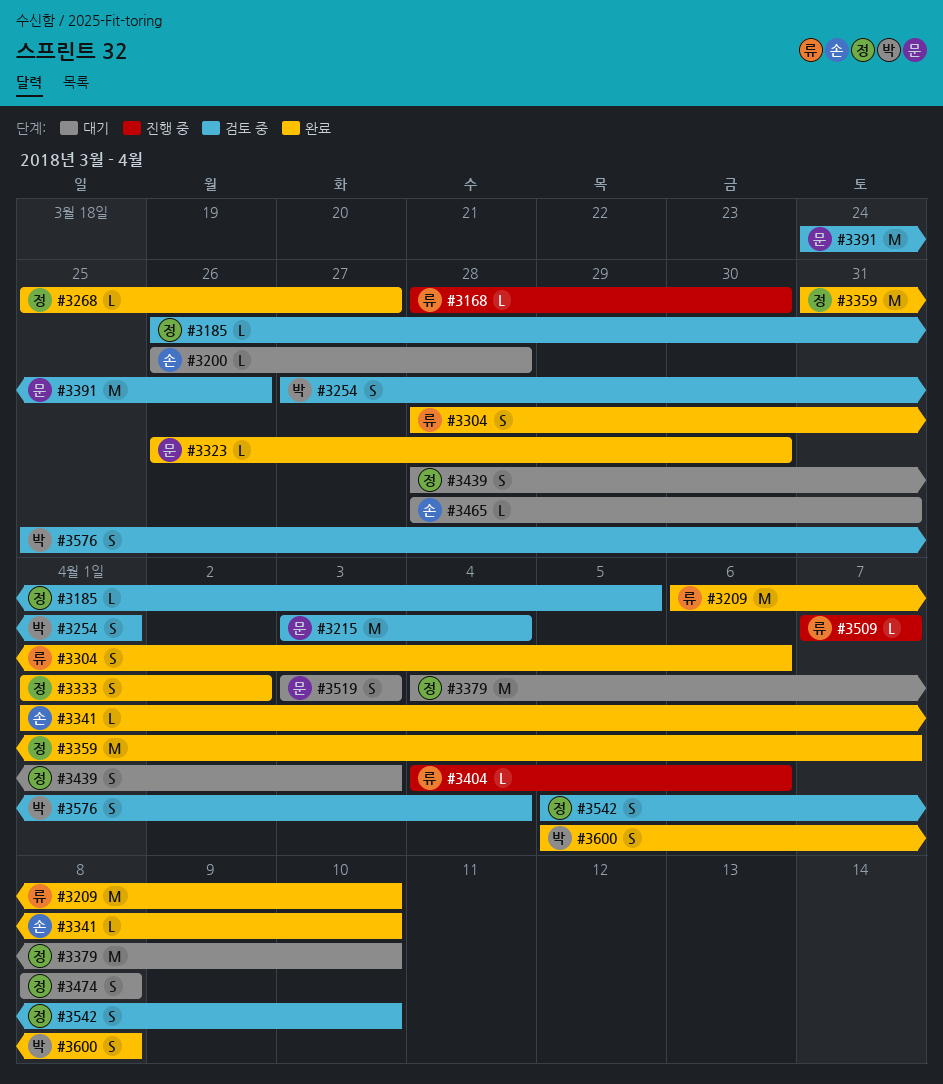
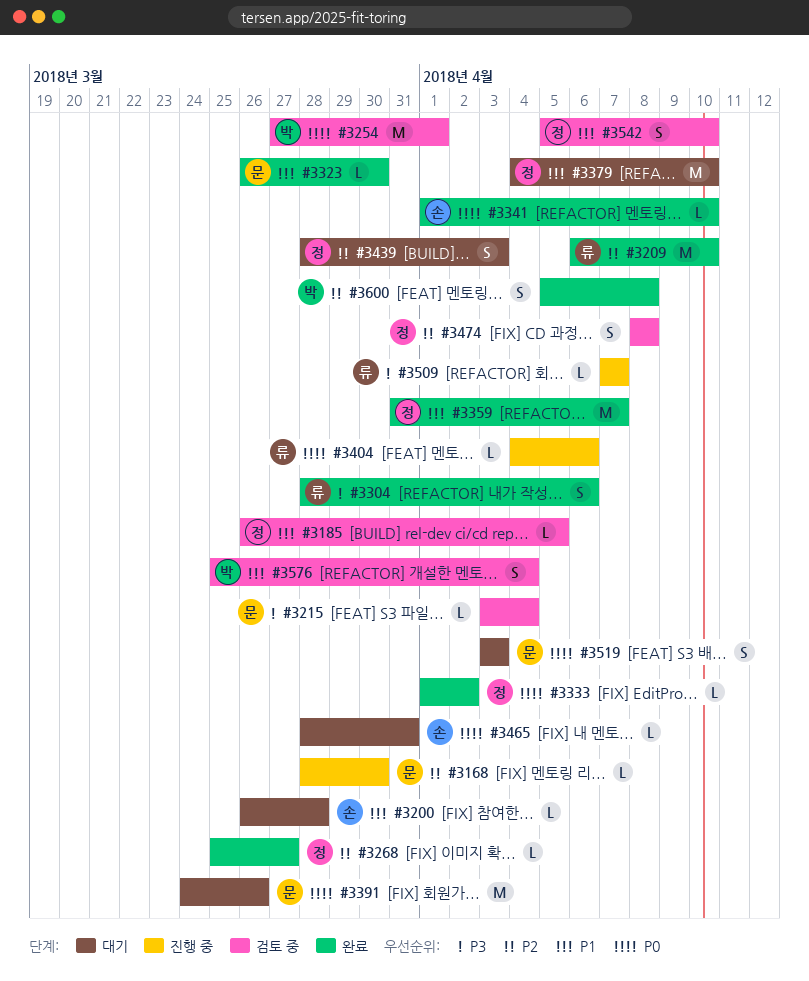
#3168, owner: 류 -> 문
#3215, estimate: M -> L
#3254, estimate: S -> M
#3333, estimate: S -> L
#3391, status: 검토 중 -> 대기
#3474, status: 대기 -> 검토 중

